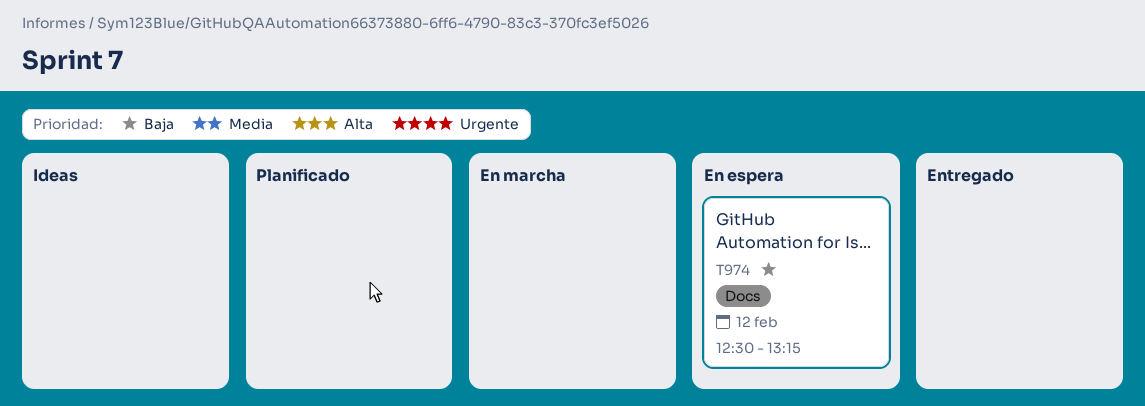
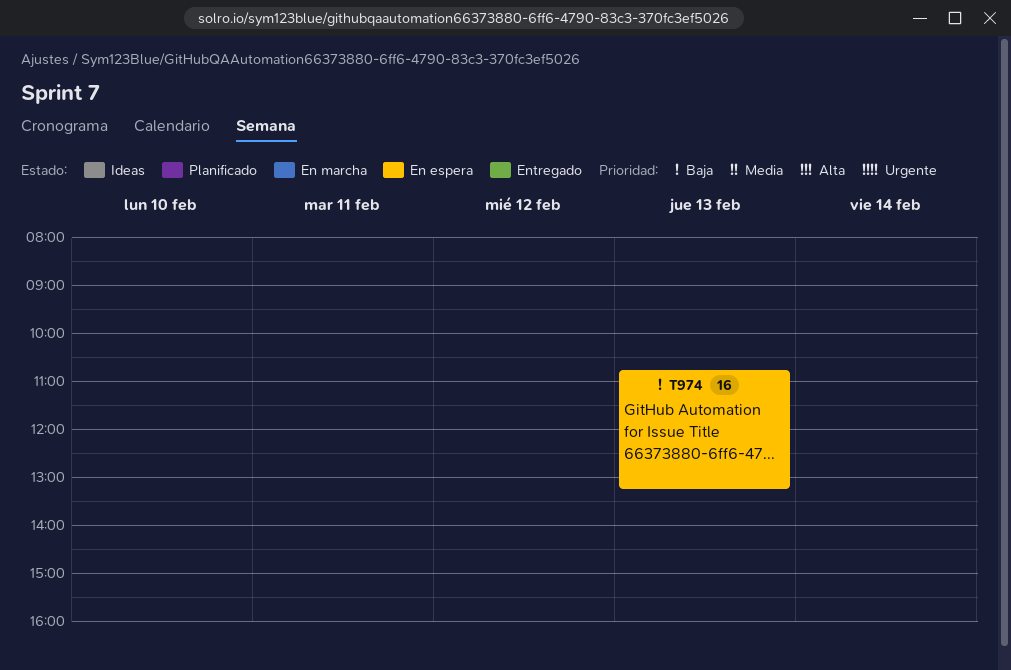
T974, day: Feb 12 -> Feb 13
T974, begins: 12:30 -> 10:45

